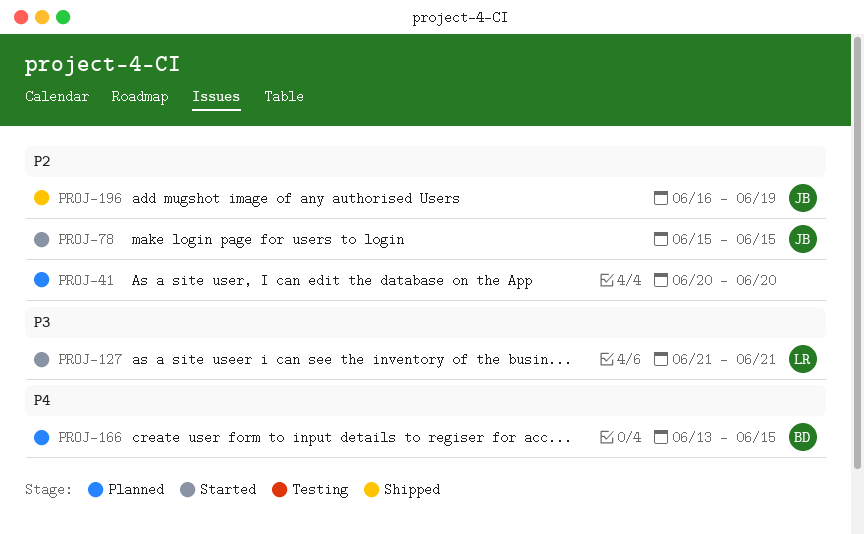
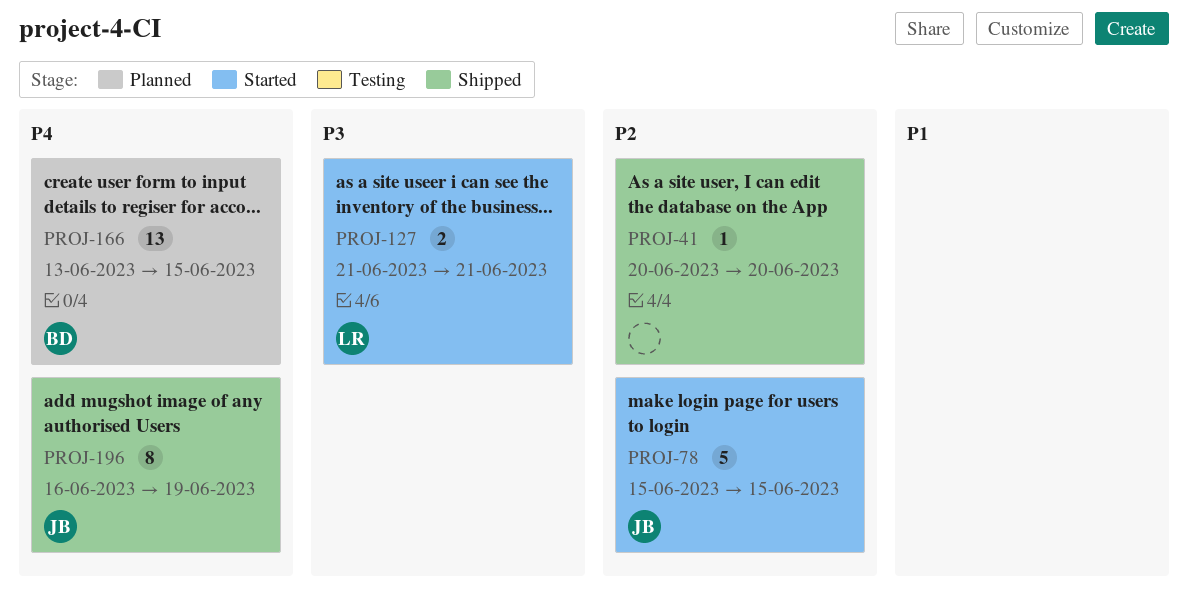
PROJ-41, status: Planned -> Shipped
PROJ-196, priority: P2 -> P4

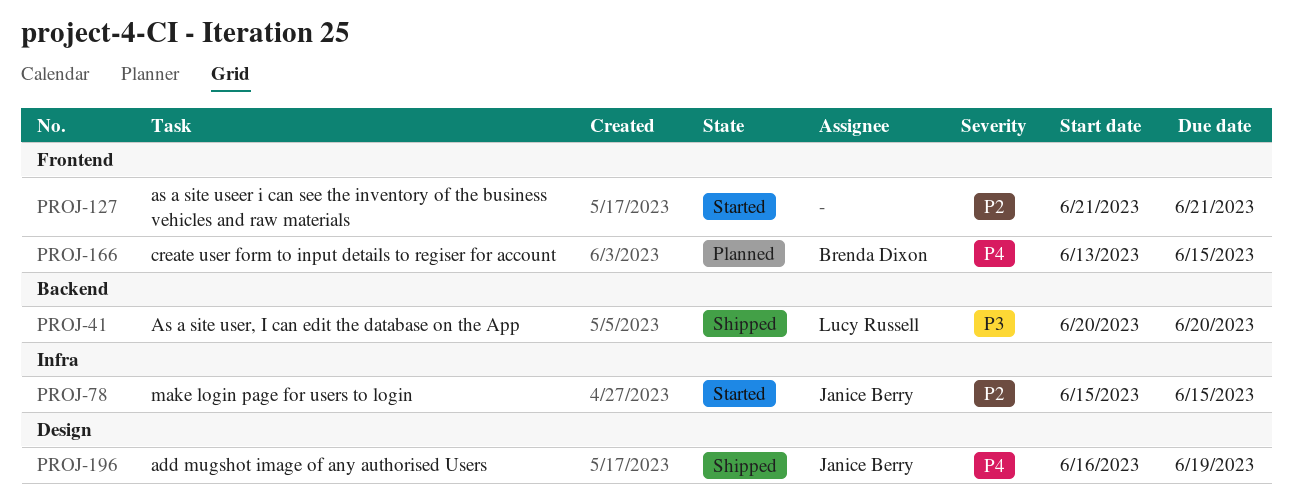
PROJ-41, owner: none -> Lucy Russell
PROJ-41, priority: P2 -> P3
PROJ-127, owner: Lucy Russell -> none
PROJ-127, priority: P3 -> P2

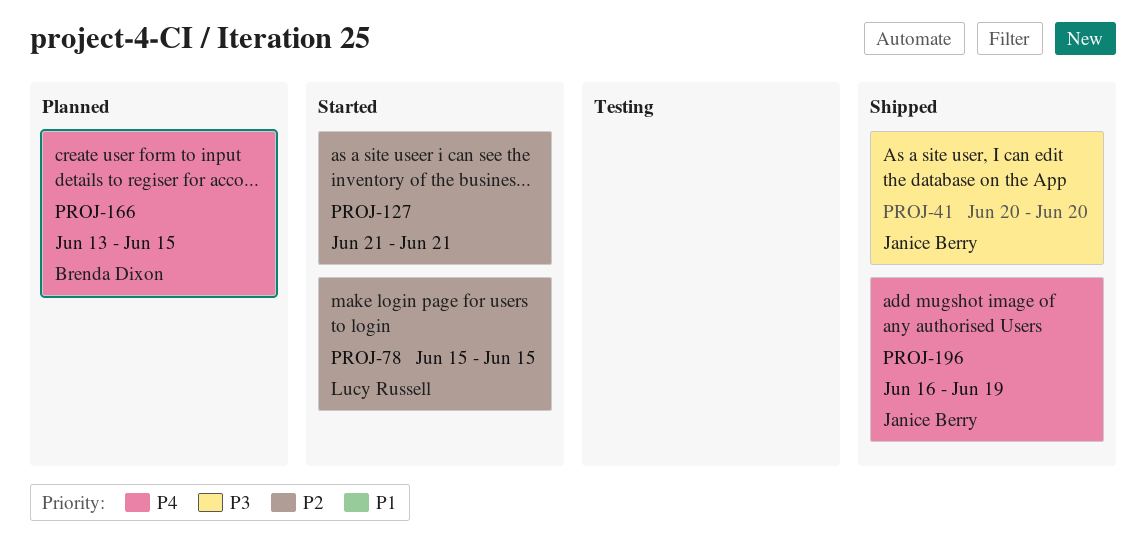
PROJ-41, owner: Lucy Russell -> Janice Berry
PROJ-78, owner: Janice Berry -> Lucy Russell

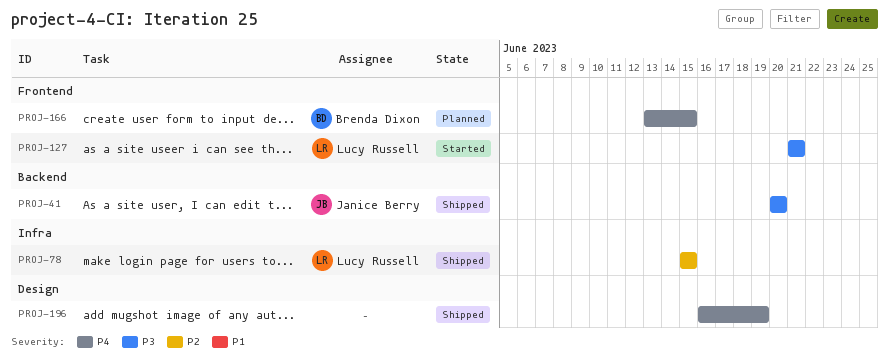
PROJ-78, status: Started -> Shipped
PROJ-127, owner: none -> Lucy Russell
PROJ-127, priority: P2 -> P3
PROJ-196, owner: Janice Berry -> none

